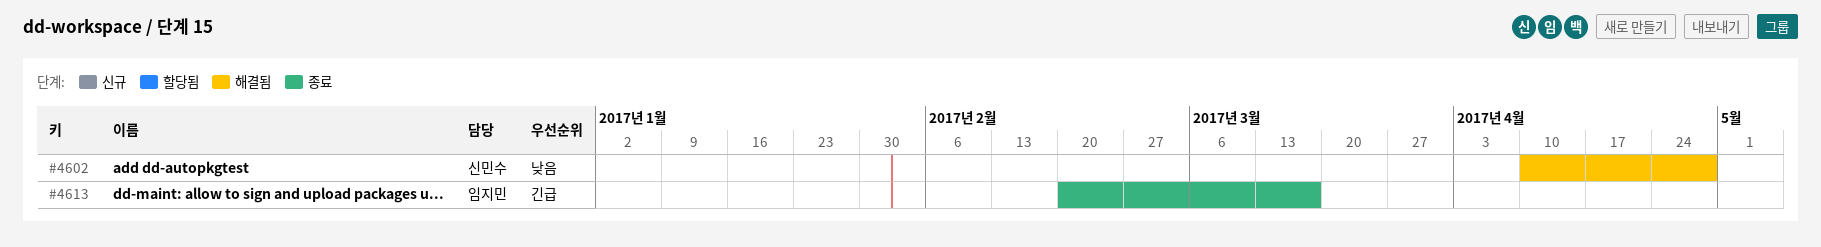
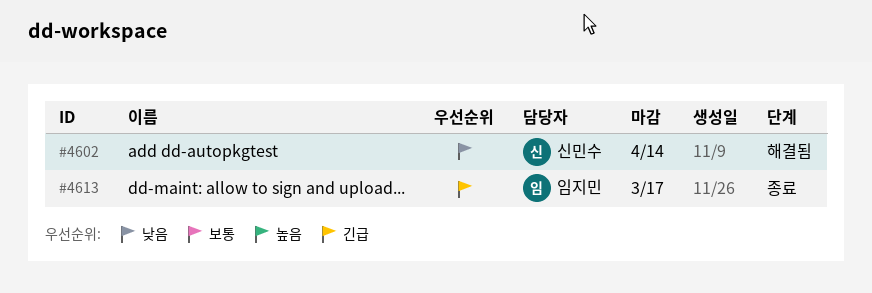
#4602, due: Apr 28 -> Apr 14

